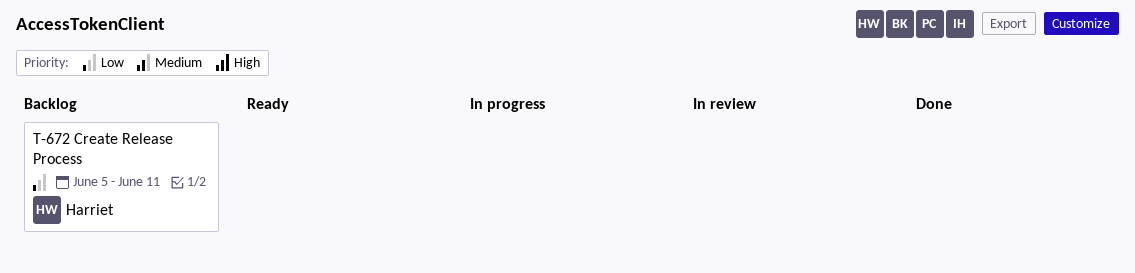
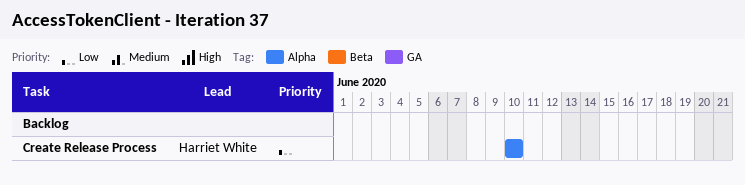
Create Release Process, start: Jun 5 -> Jun 10
Create Release Process, due: Jun 11 -> Jun 10

